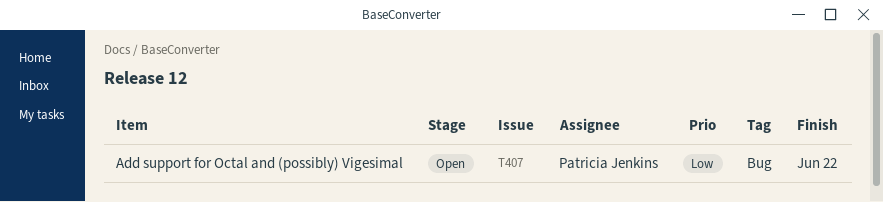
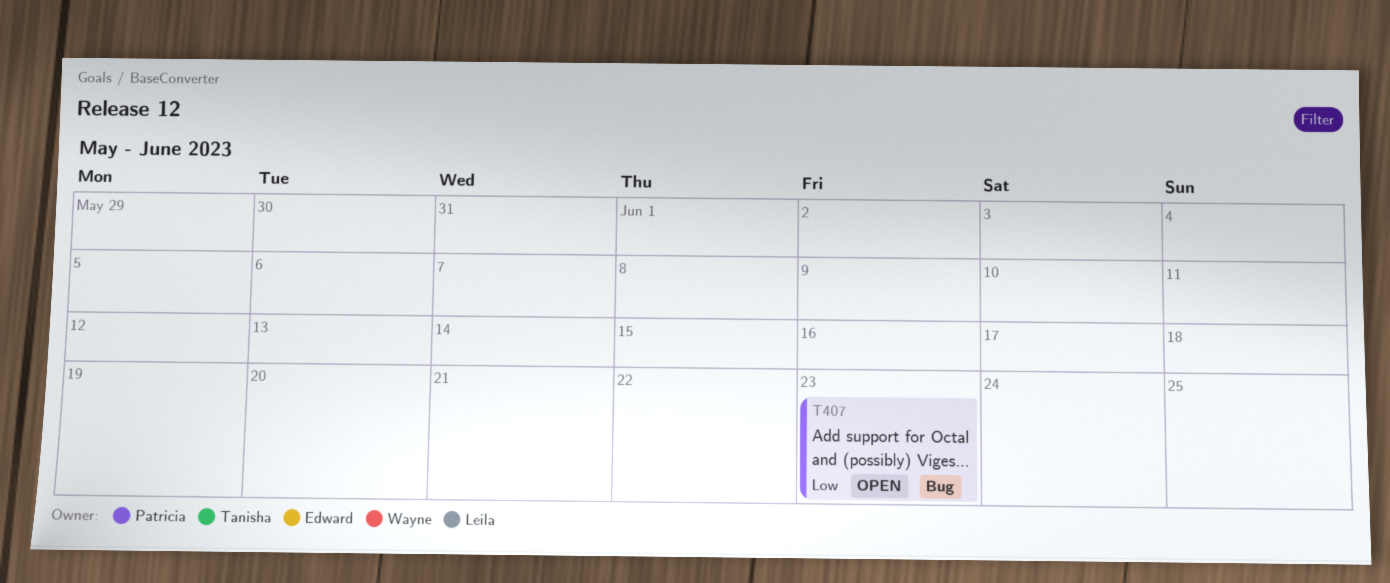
T407, due: Jun 22 -> Jun 23

